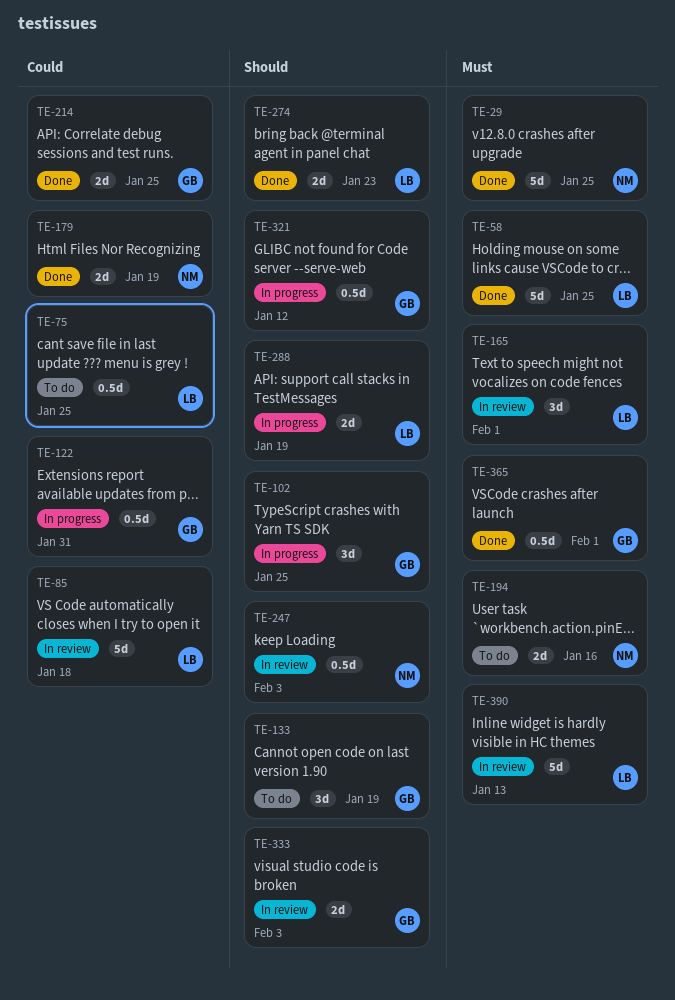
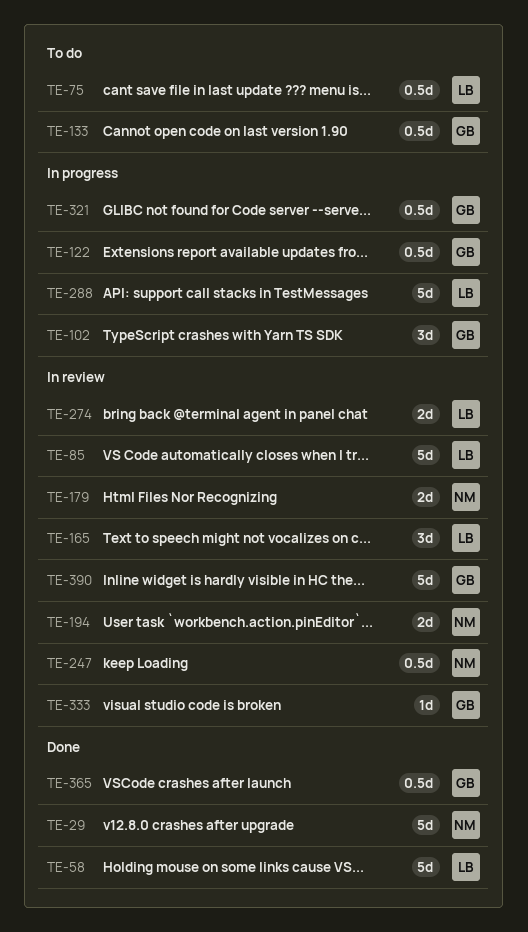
TE-133, estimate: 3d -> 0.5d
TE-179, status: Done -> In review
TE-194, status: To do -> In review
TE-214: present -> none
TE-274, status: Done -> In review
TE-288, estimate: 2d -> 5d
TE-333, estimate: 2d -> 1d
TE-390, owner: LB -> GB

